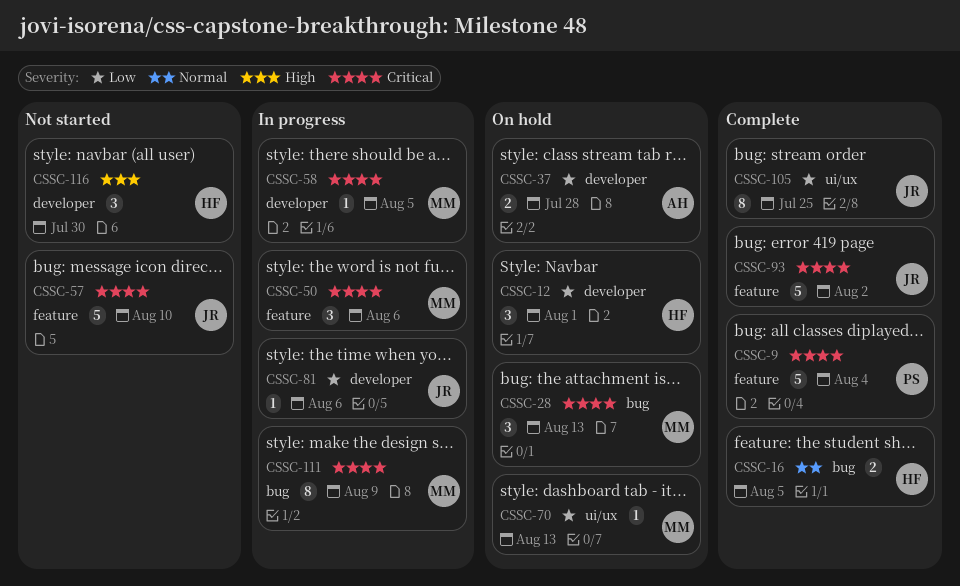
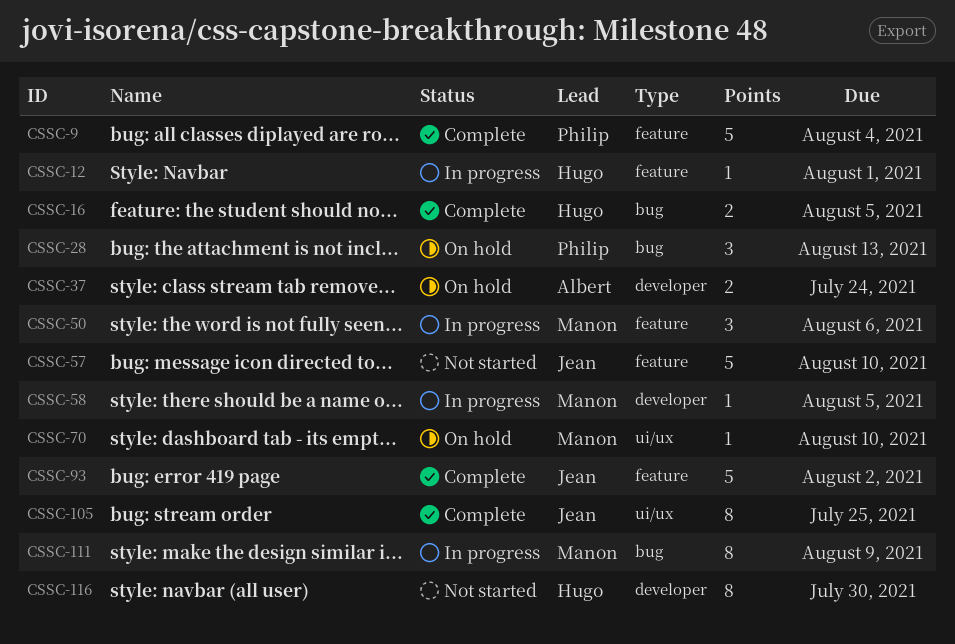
CSSC-12, status: On hold -> In progress
CSSC-12, label: developer -> feature
CSSC-12, estimate: 3 -> 1
CSSC-28, owner: Manon -> Philip
CSSC-37, due: Jul 28 -> Jul 24
CSSC-70, due: Aug 13 -> Aug 10
CSSC-81: present -> none
CSSC-116, estimate: 3 -> 8

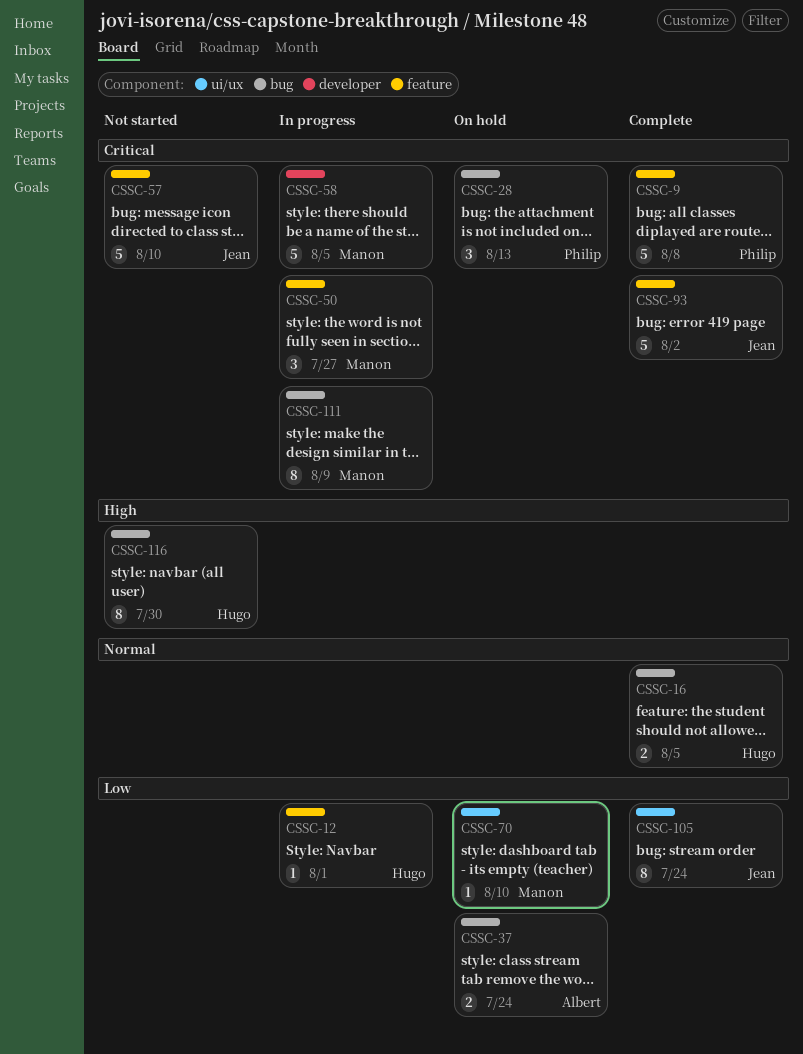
CSSC-9, due: Aug 4 -> Aug 8
CSSC-37, label: developer -> bug
CSSC-50, due: Aug 6 -> Jul 27
CSSC-58, estimate: 1 -> 5
CSSC-105, due: Jul 25 -> Jul 24
CSSC-116, label: developer -> bug

